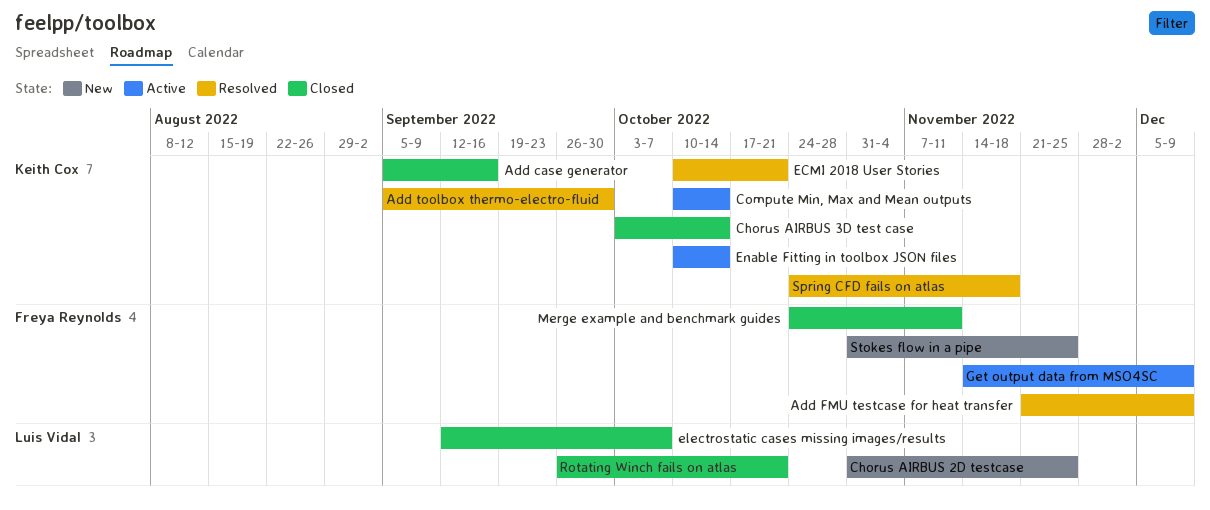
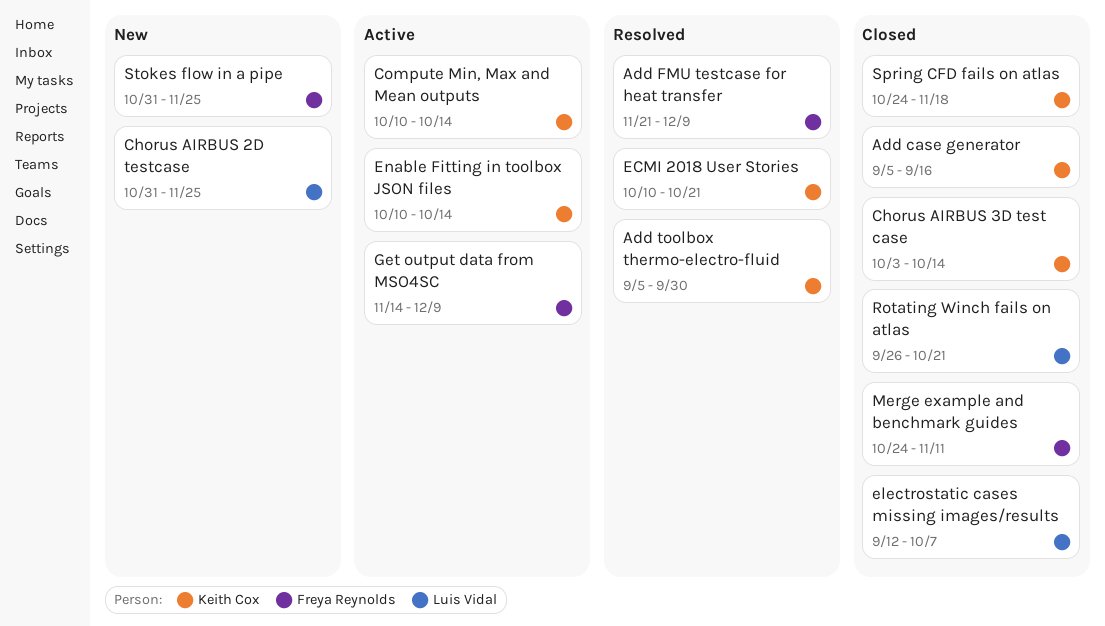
Spring CFD fails on atlas, status: Resolved -> Closed

